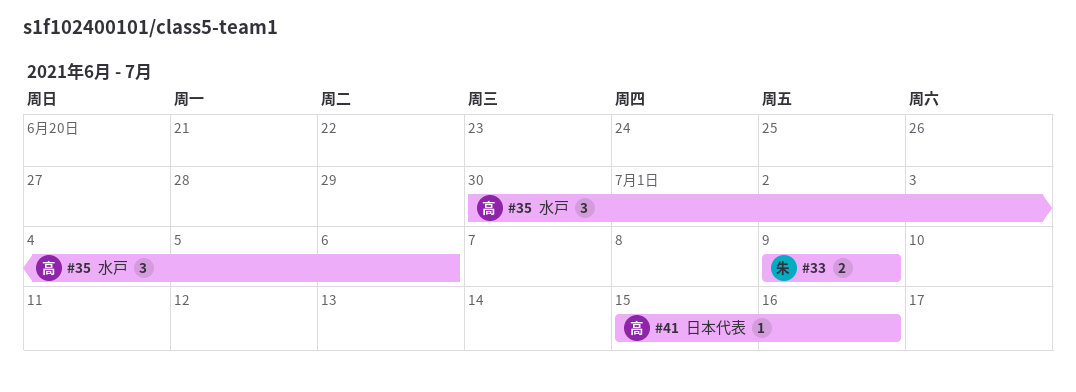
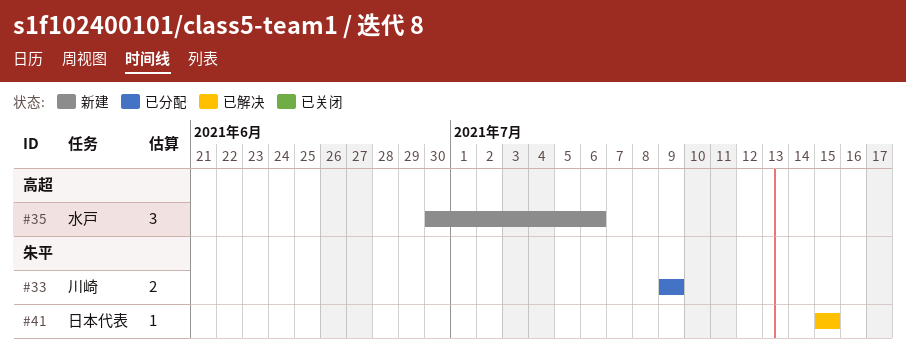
#41, owner: 高超 -> 朱平
#41, due: Jul 16 -> Jul 15

